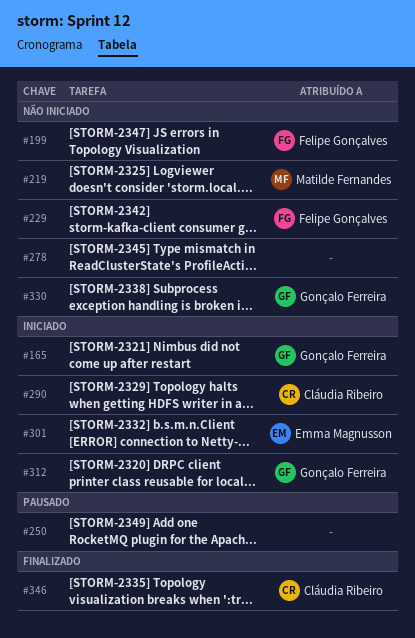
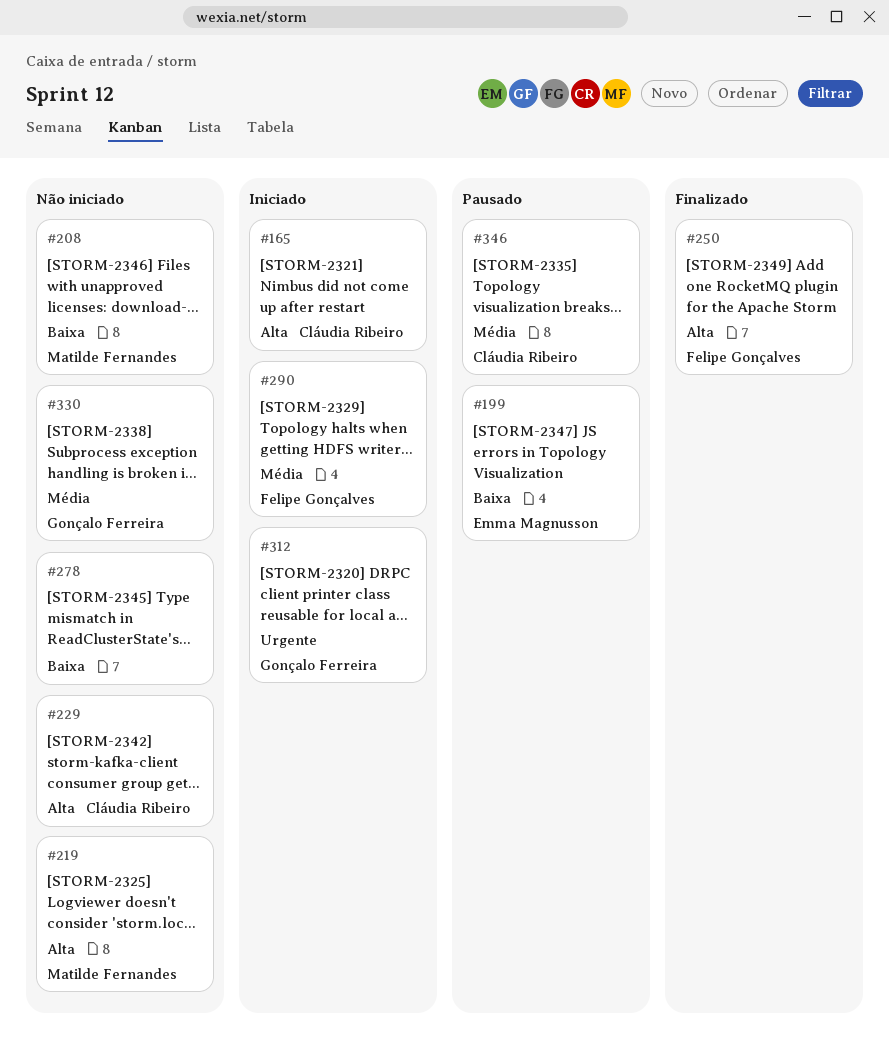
#165, owner: Gonçalo Ferreira -> Cláudia Ribeiro
#199, status: Não iniciado -> Pausado
#199, owner: Felipe Gonçalves -> Emma Magnusson
#208: none -> present
#229, owner: Felipe Gonçalves -> Cláudia Ribeiro
#250, status: Pausado -> Finalizado
#250, owner: none -> Felipe Gonçalves
#290, owner: Cláudia Ribeiro -> Felipe Gonçalves
#301: present -> none
#346, status: Finalizado -> Pausado

